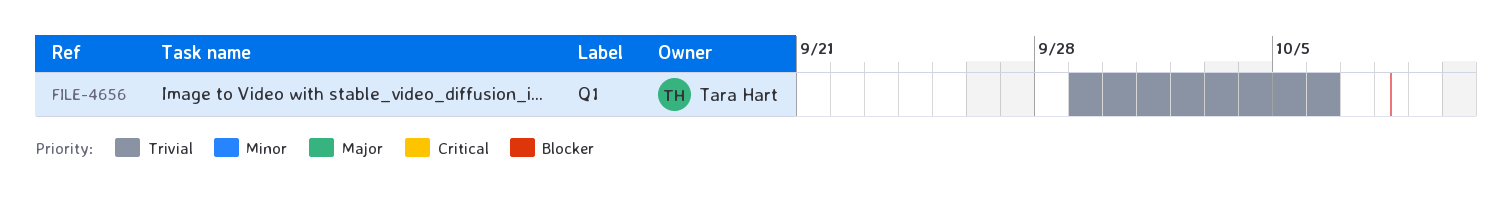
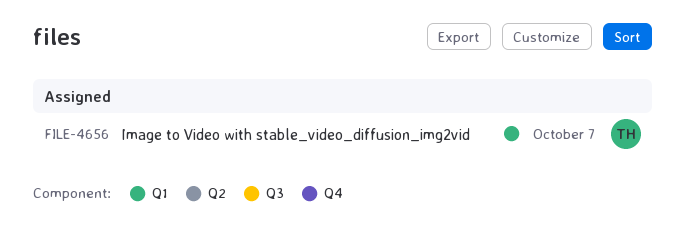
FILE-4656, due: Oct 6 -> Oct 7

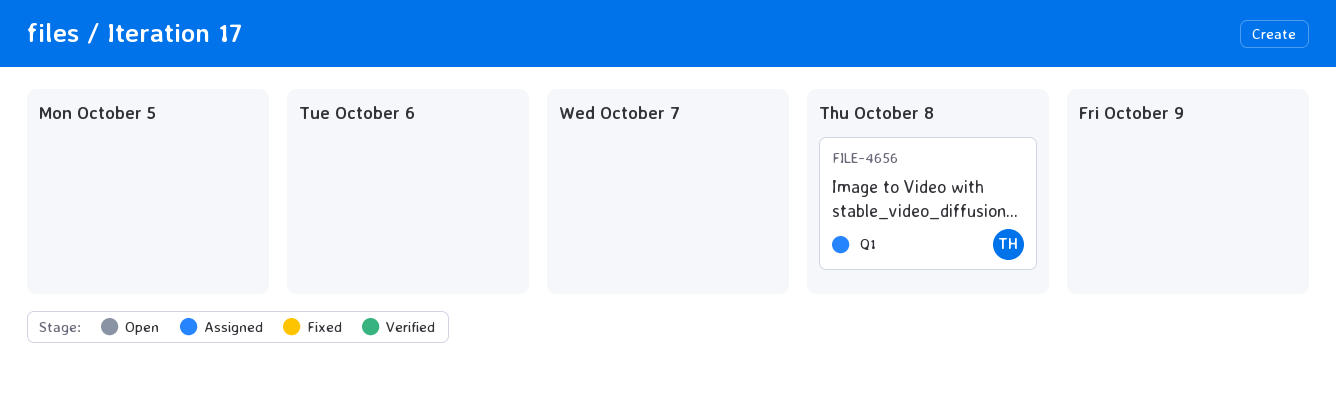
FILE-4656, due: Oct 7 -> Oct 8

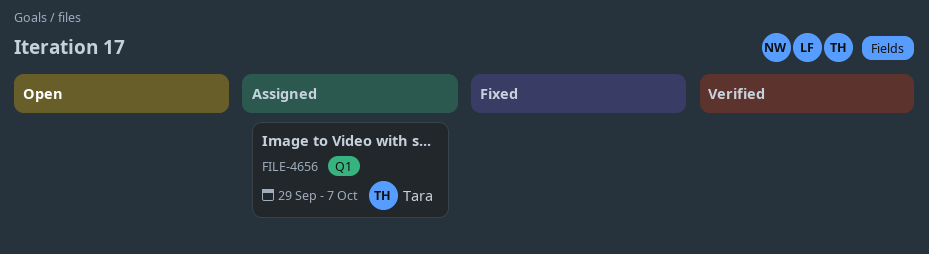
FILE-4656, due: Oct 8 -> Oct 7

